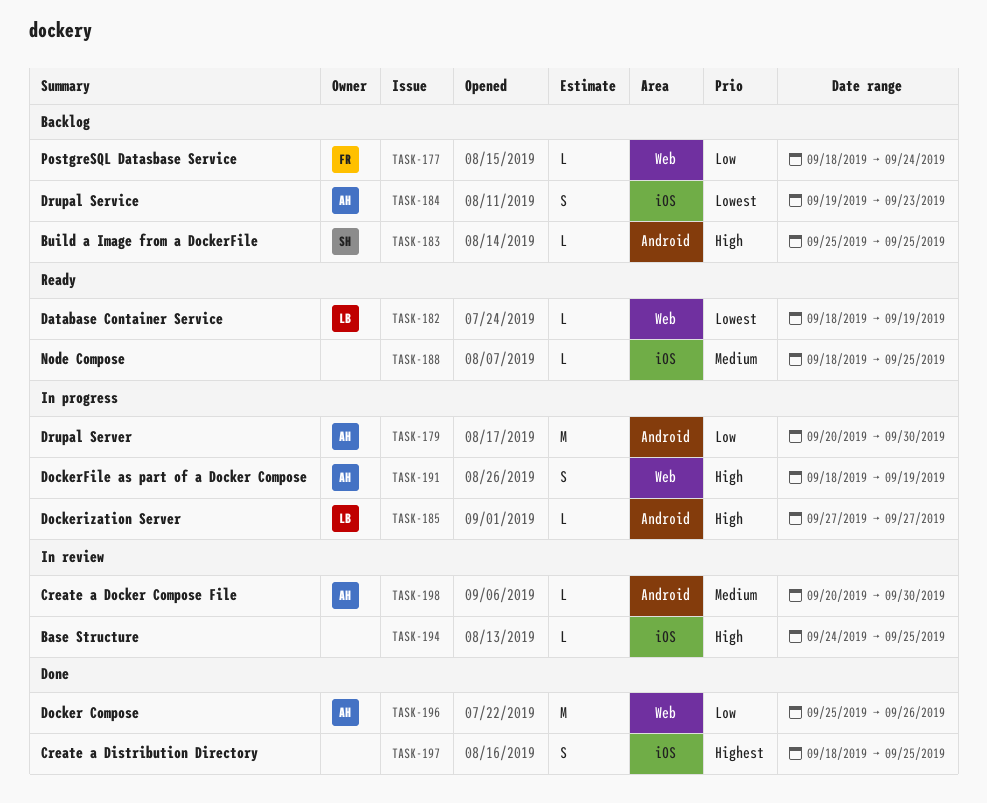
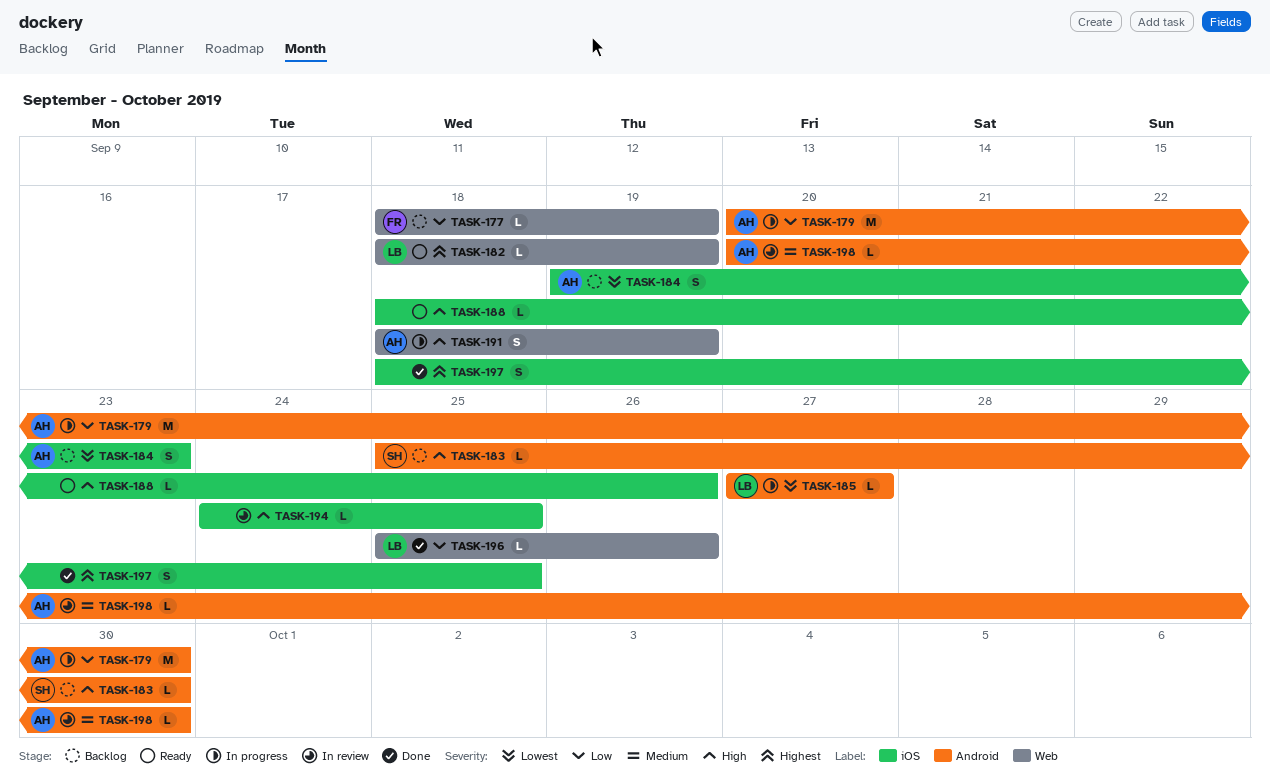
TASK-177, due: Sep 24 -> Sep 19
TASK-182, priority: Lowest -> Highest
TASK-183, due: Sep 25 -> Sep 30
TASK-185, priority: High -> Lowest
TASK-188, priority: Medium -> High
TASK-188, due: Sep 25 -> Sep 26
TASK-196, owner: AH -> LB
TASK-196, estimate: M -> L

